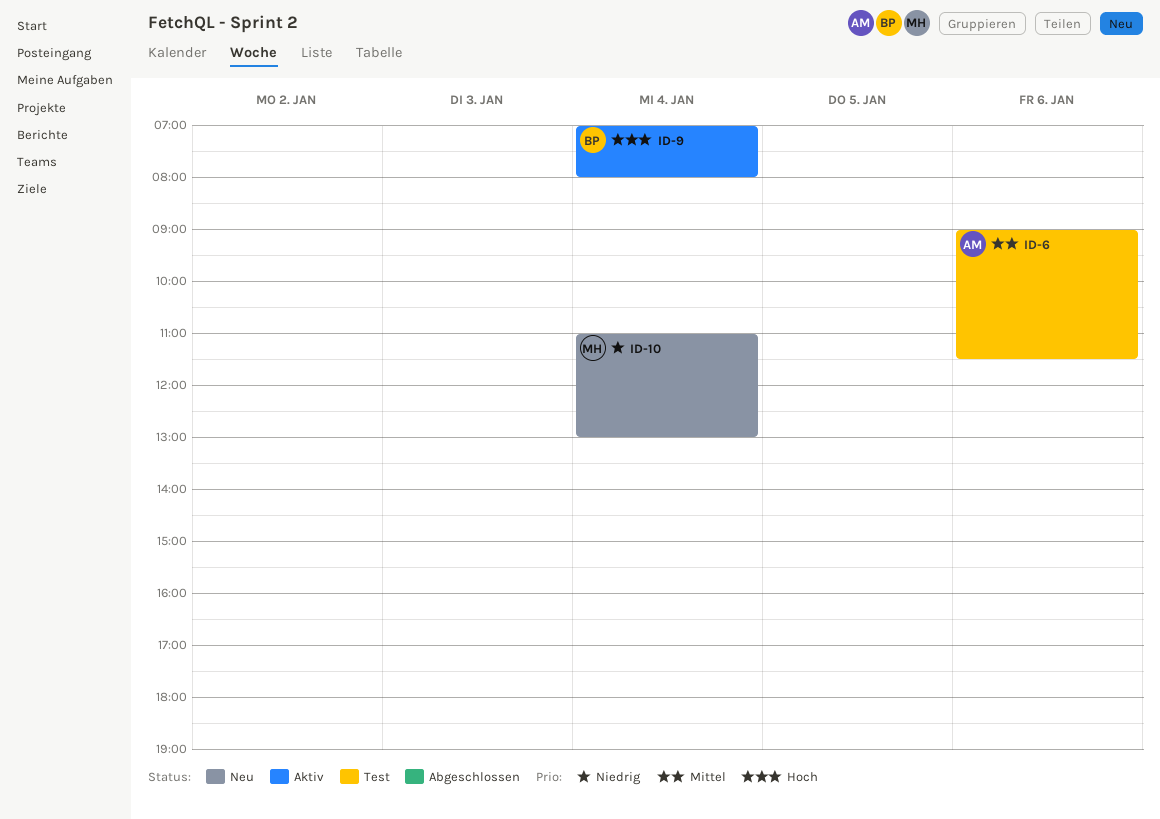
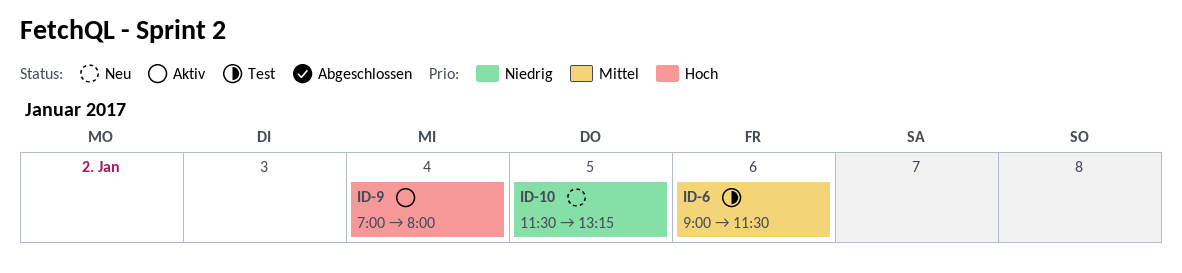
ID-10, day: Jan 4 -> Jan 5
ID-10, begins: 11:00 -> 11:30
ID-10, ends: 13:00 -> 13:15

